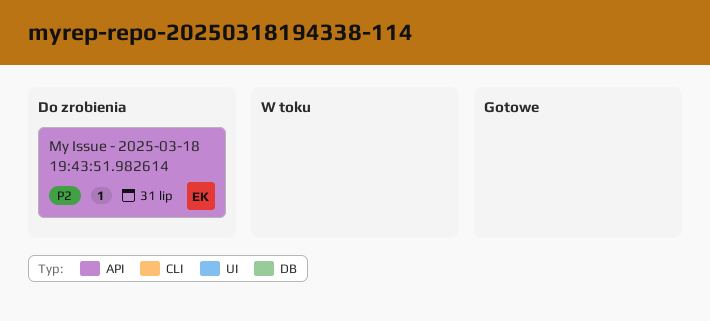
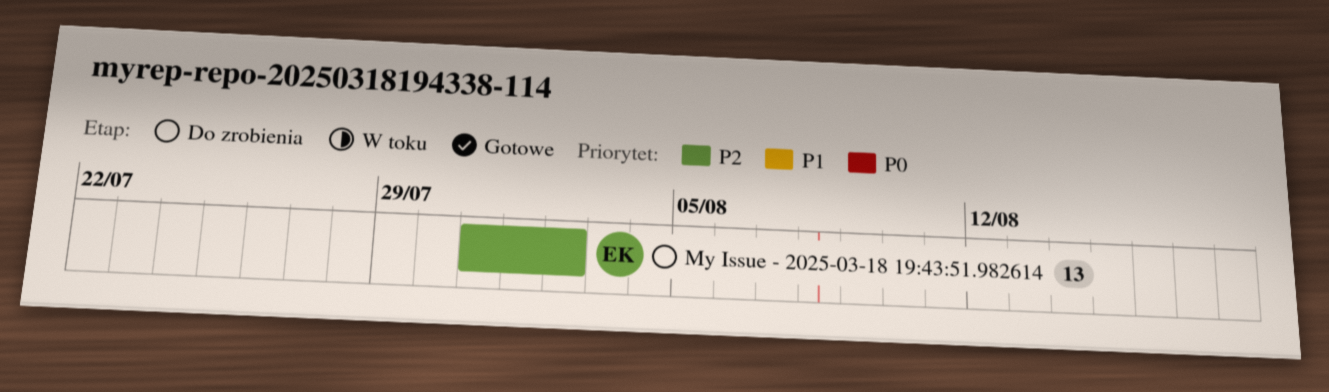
My Issue - 2025-03-18 19:43:51.982614, estimate: 1 -> 13
My Issue - 2025-03-18 19:43:51.982614, due: Jul 31 -> Aug 2

